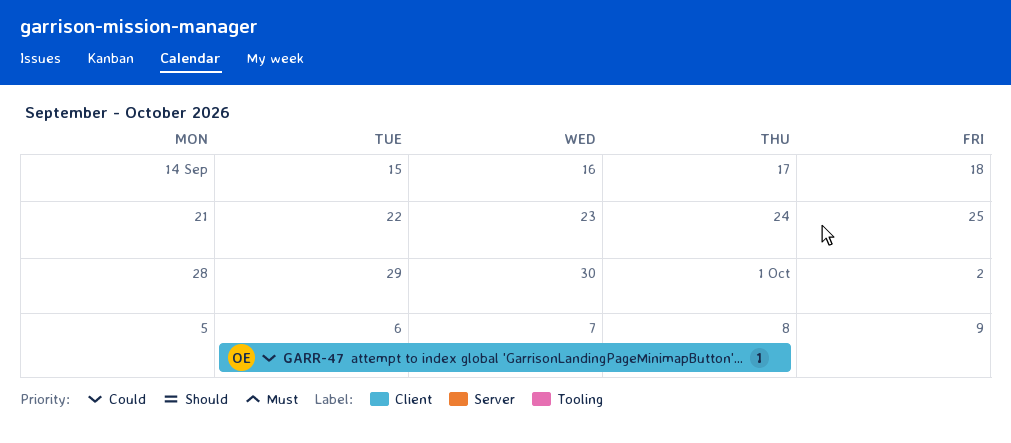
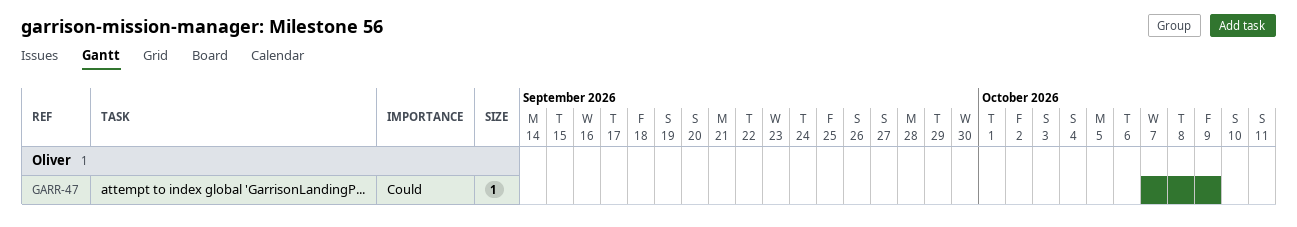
GARR-47, start: Oct 6 -> Oct 7
GARR-47, due: Oct 8 -> Oct 9

